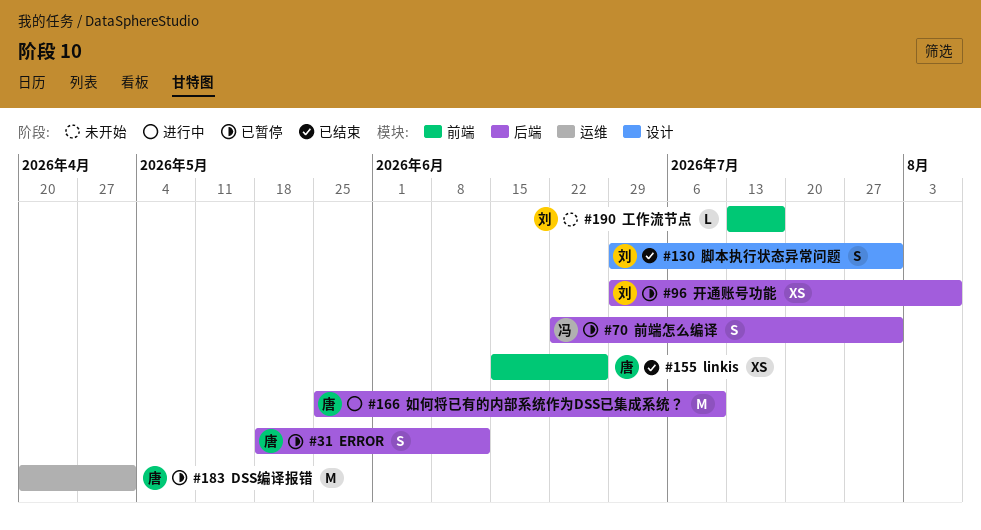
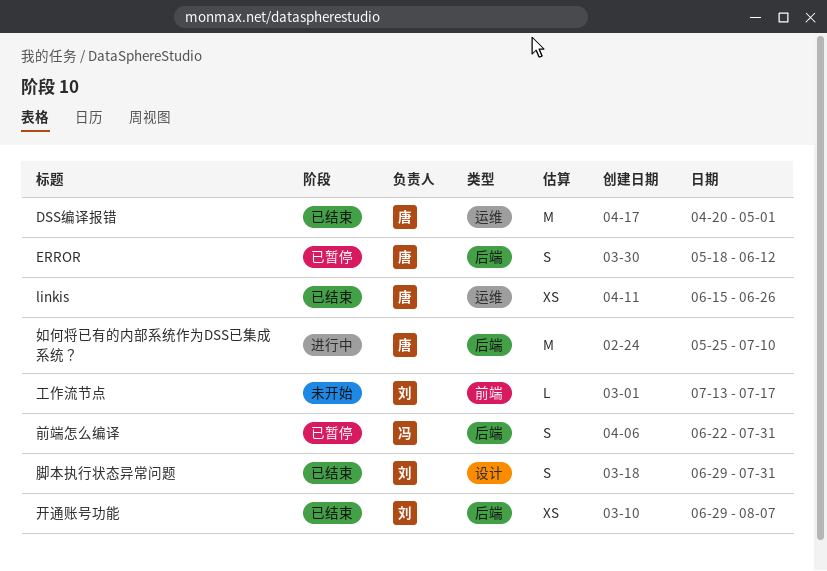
DSS编译报错, status: 已暂停 -> 已结束
linkis, label: 前端 -> 运维
开通账号功能, status: 已暂停 -> 已结束

